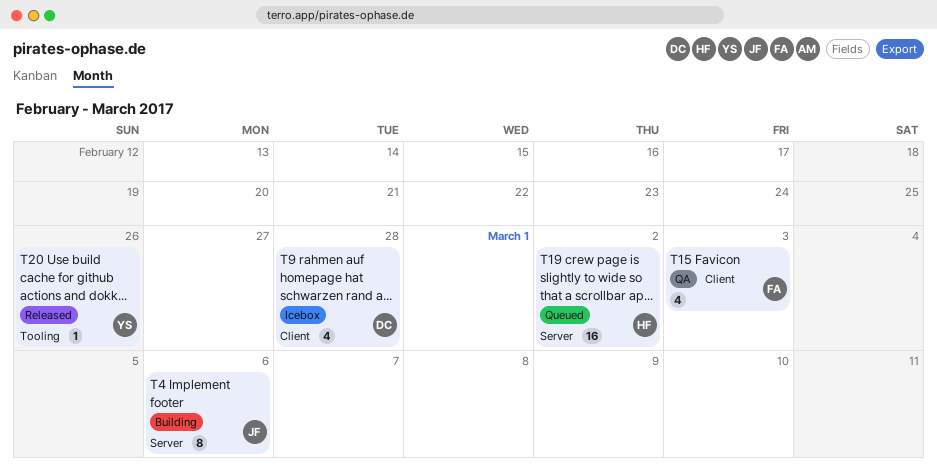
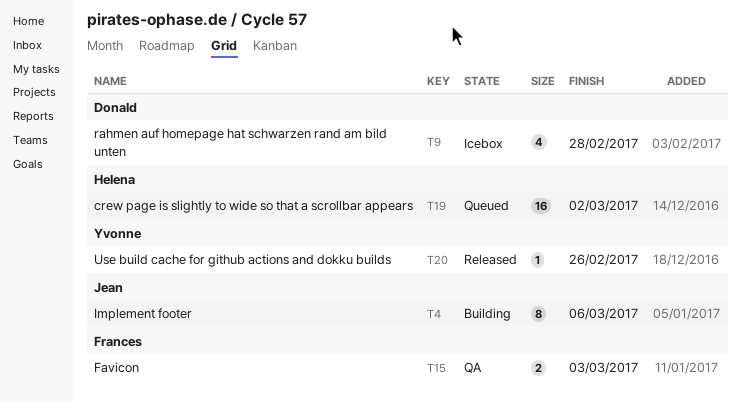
T15, estimate: 4 -> 2

